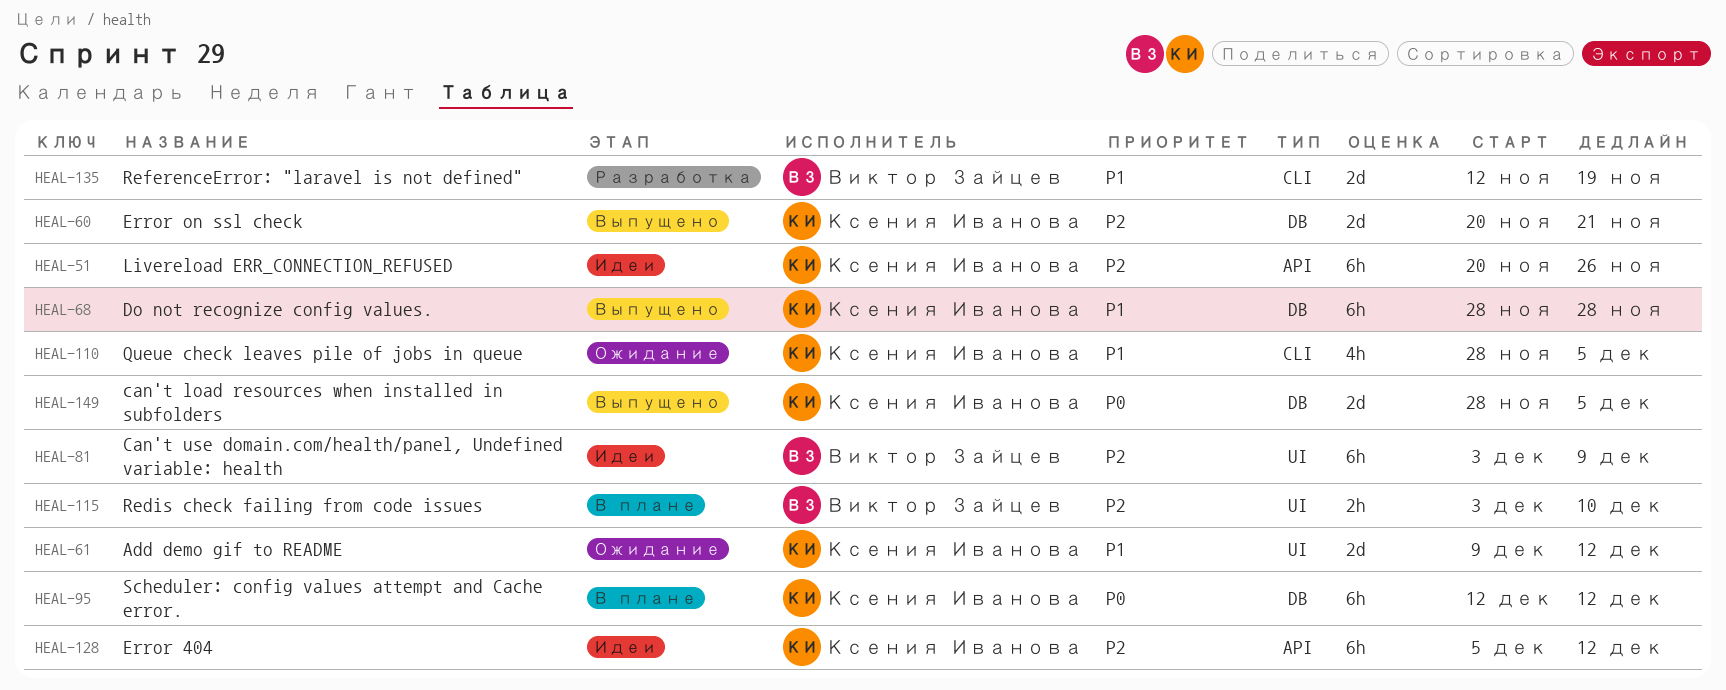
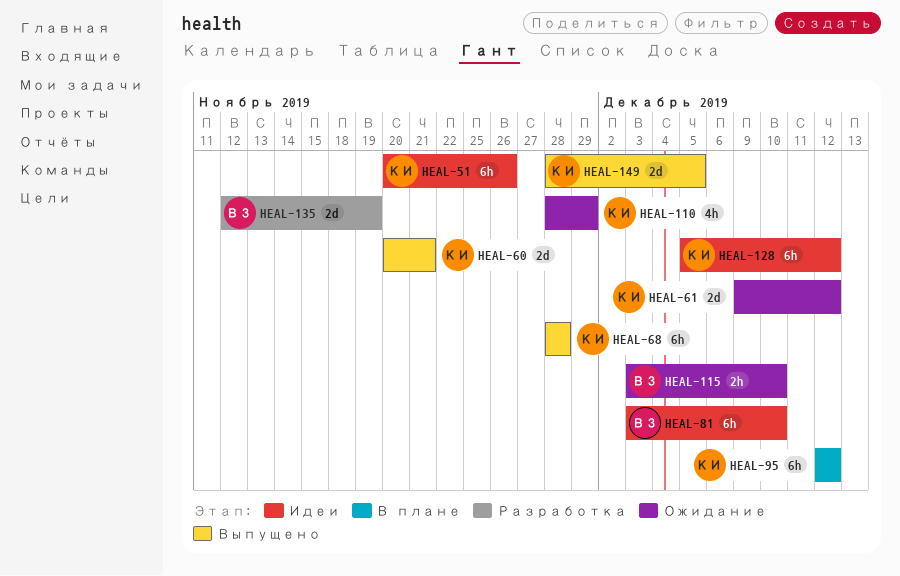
HEAL-81, due: Dec 9 -> Dec 10
HEAL-110, due: Dec 5 -> Nov 29
HEAL-115, status: В плане -> Ожидание

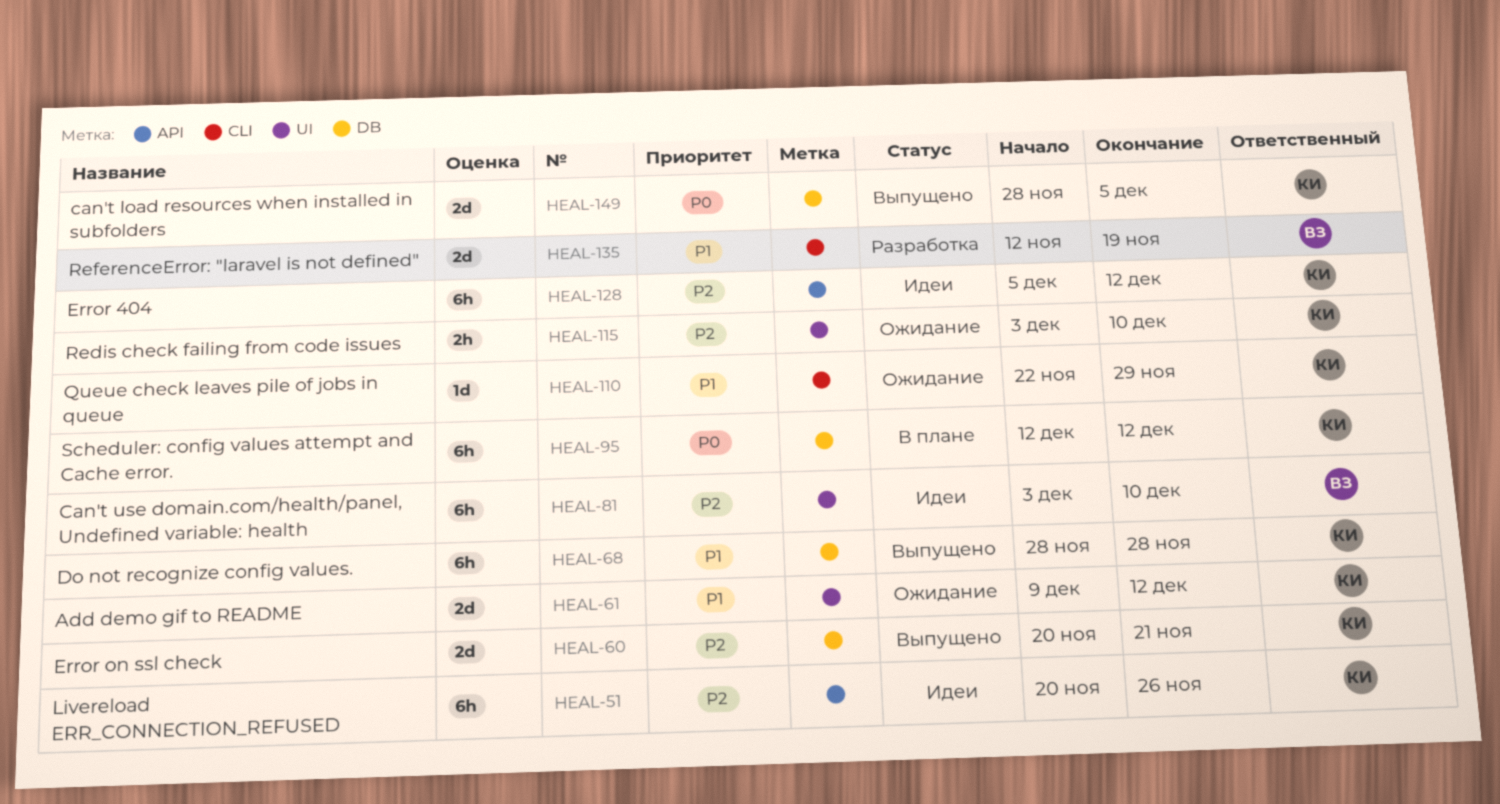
HEAL-110, estimate: 4h -> 1d
HEAL-110, start: Nov 28 -> Nov 22
HEAL-115, owner: ВЗ -> КИ

